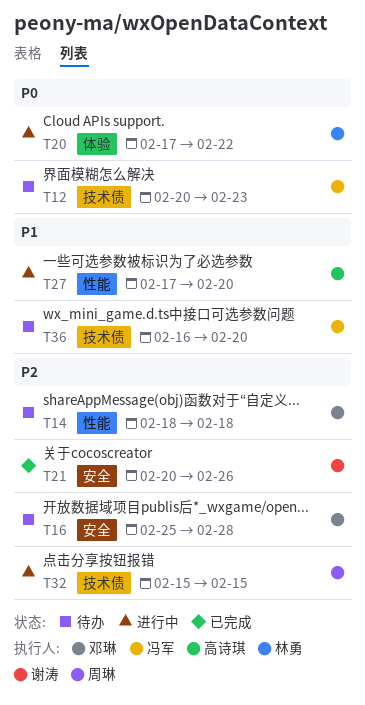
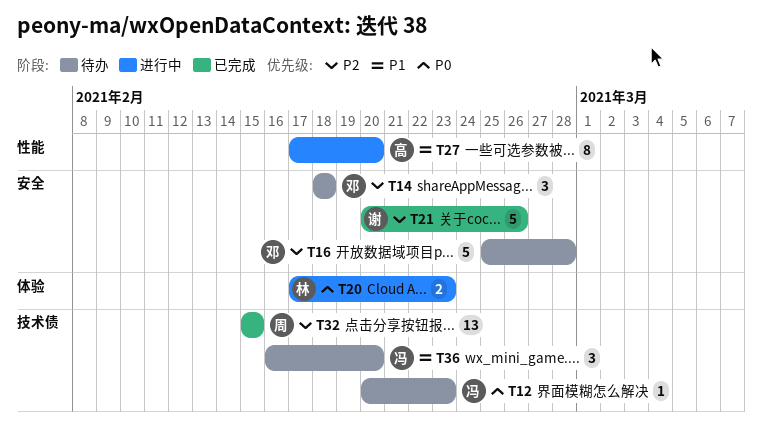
T14, label: 性能 -> 安全
T20, due: Feb 22 -> Feb 23
T32, status: 进行中 -> 已完成

